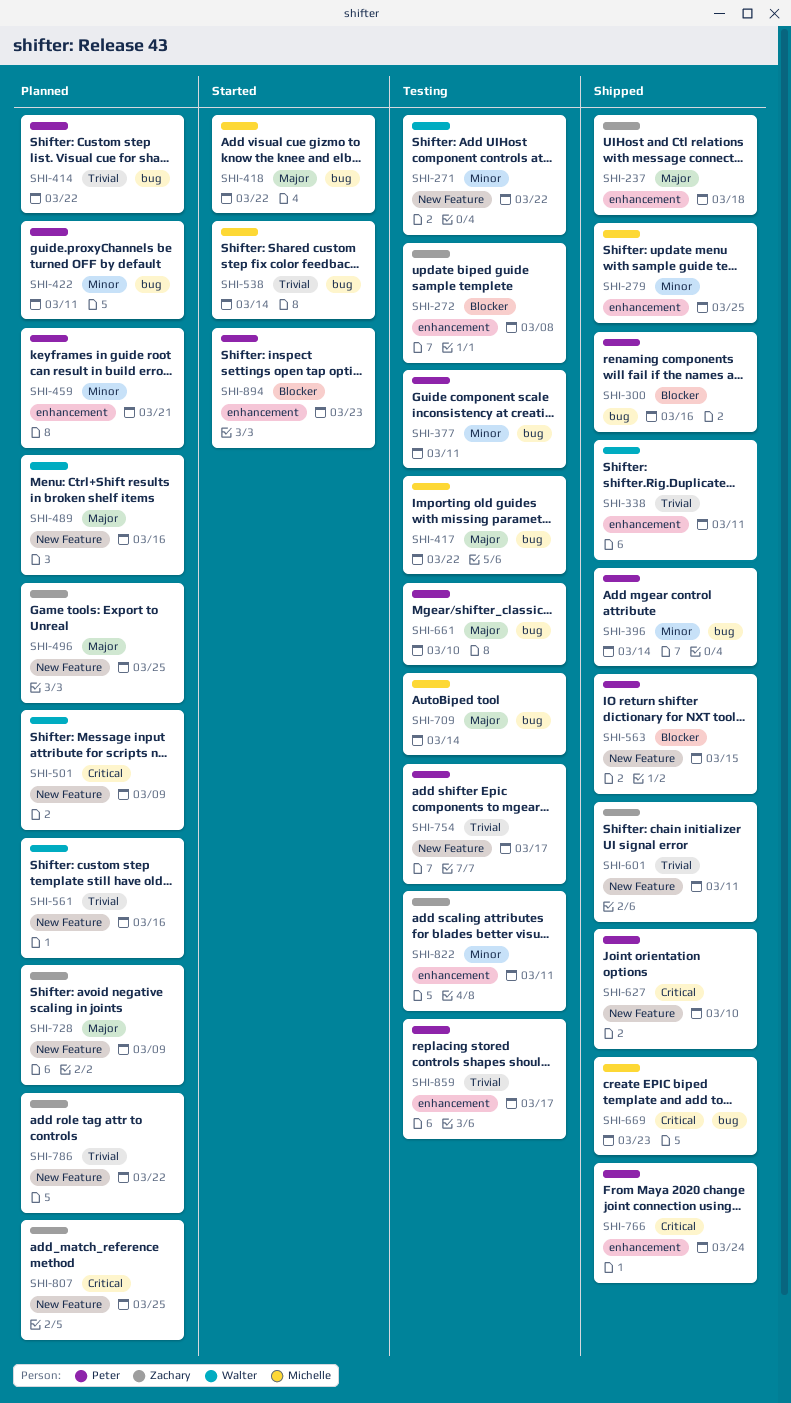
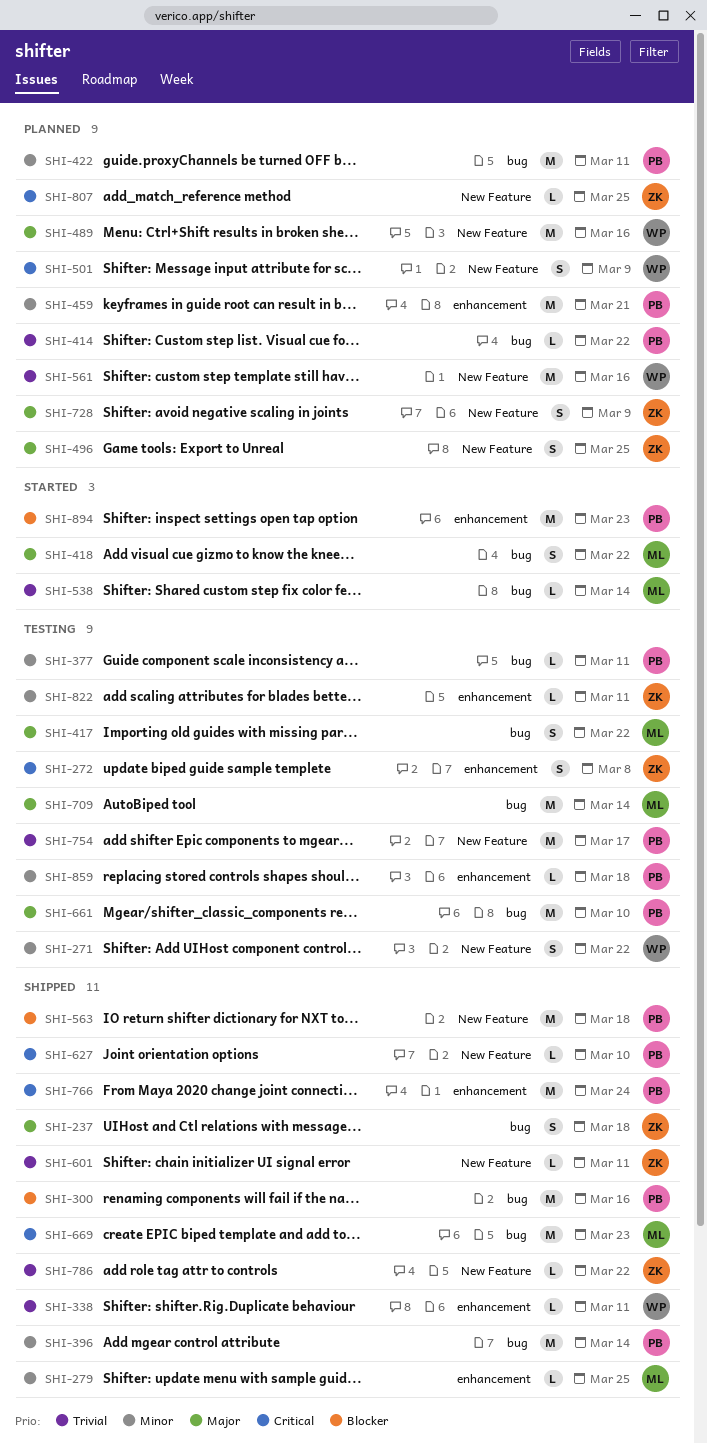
SHI-237, label: enhancement -> bug
SHI-272, priority: Blocker -> Critical
SHI-563, due: Mar 15 -> Mar 18
SHI-786, status: Planned -> Shipped
SHI-859, priority: Trivial -> Minor
SHI-859, due: Mar 17 -> Mar 18

